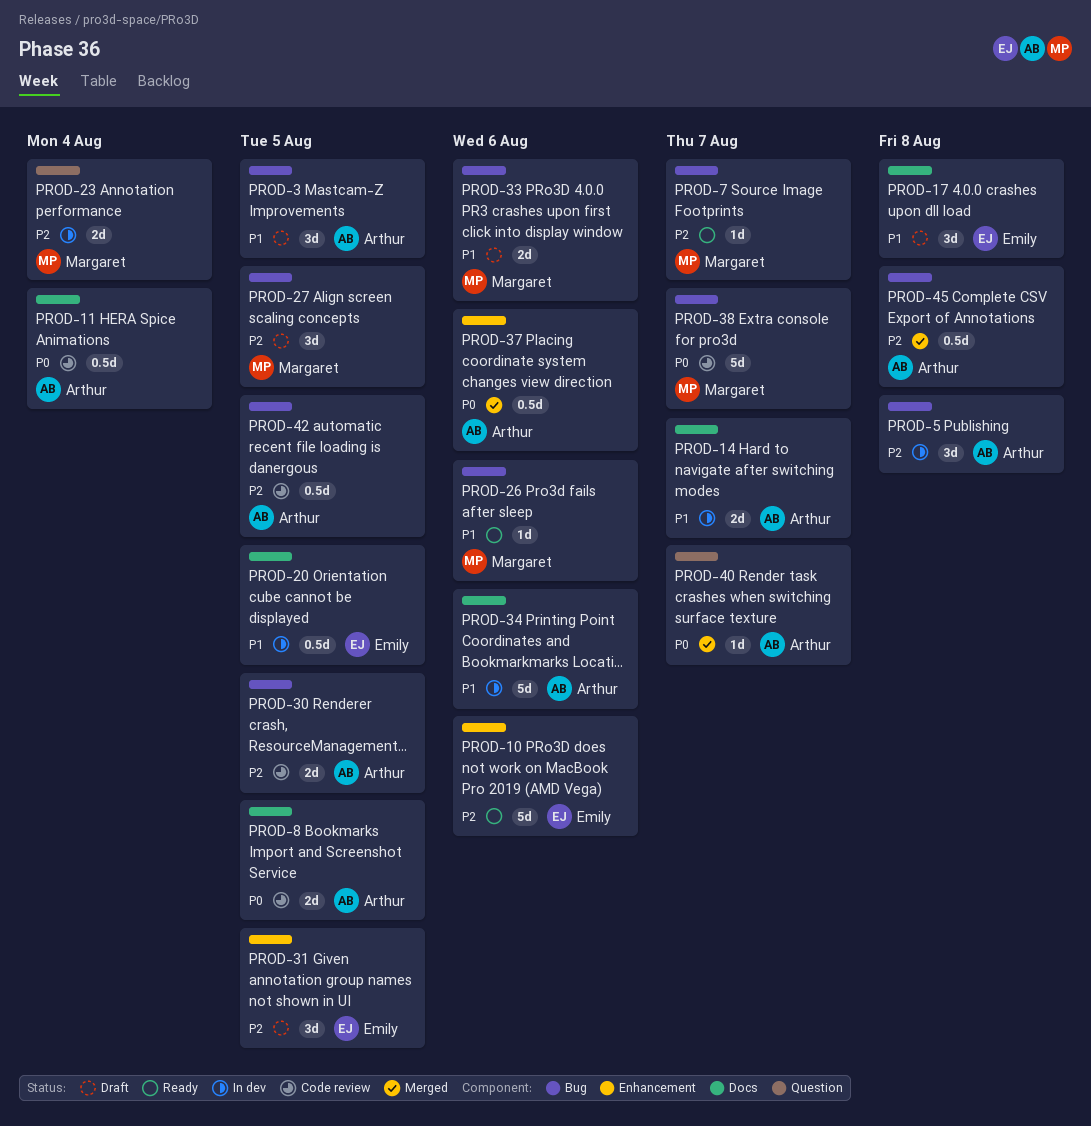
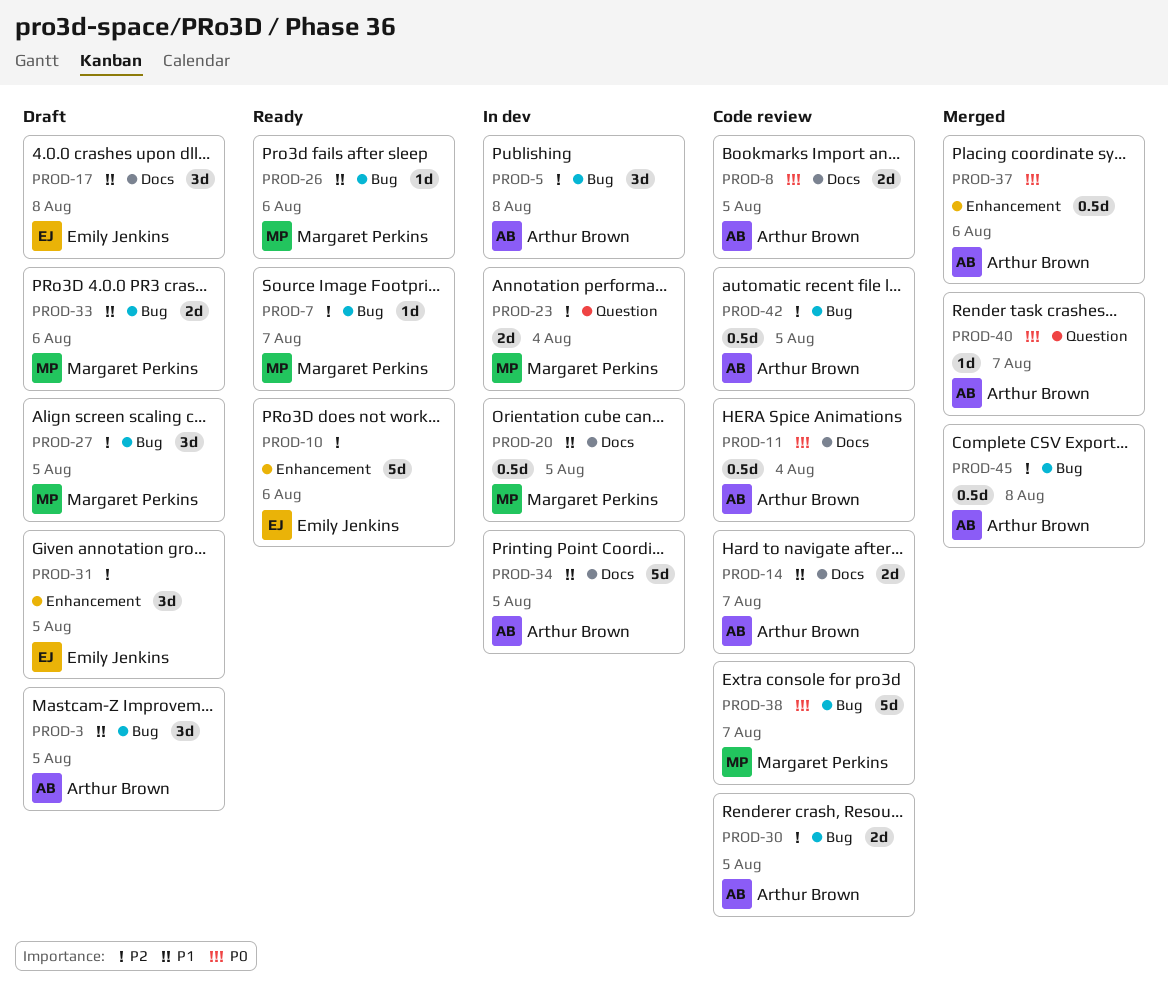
PROD-14, status: In dev -> Code review
PROD-20, owner: Emily Jenkins -> Margaret Perkins
PROD-34, due: Aug 6 -> Aug 5

